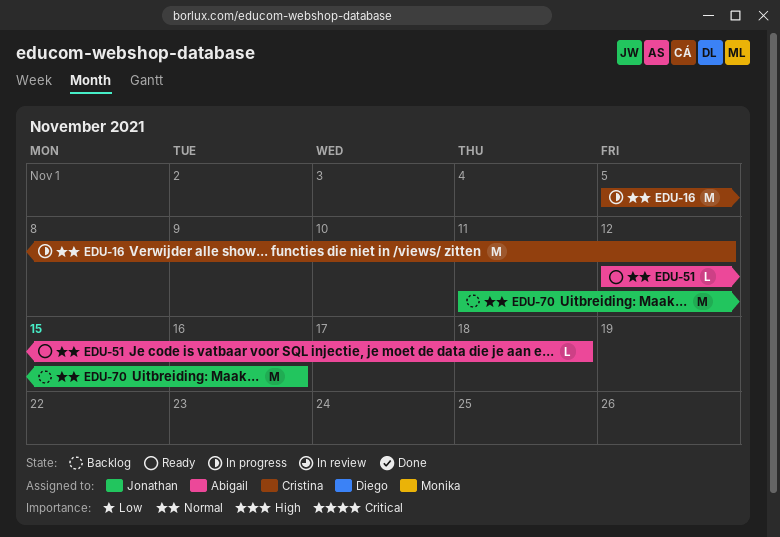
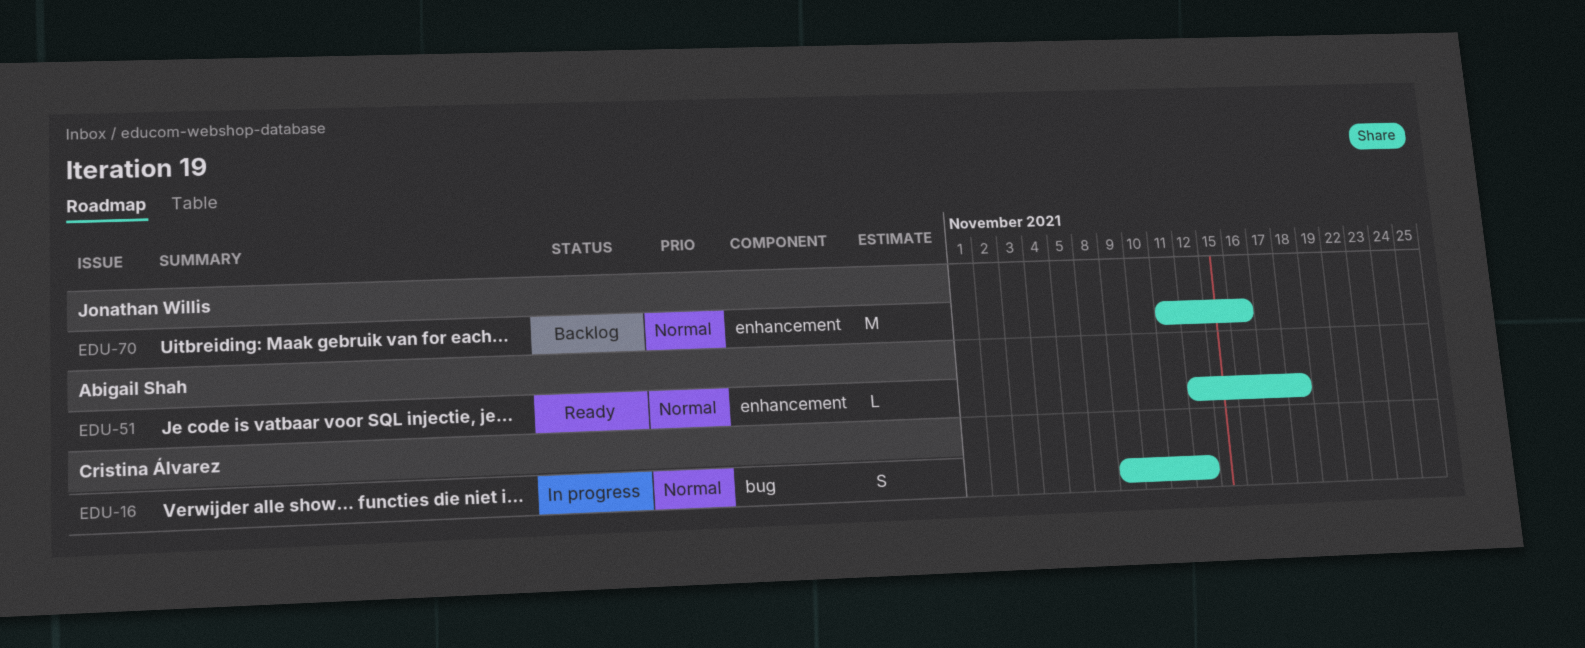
EDU-16, estimate: M -> S
EDU-16, start: Nov 5 -> Nov 9

